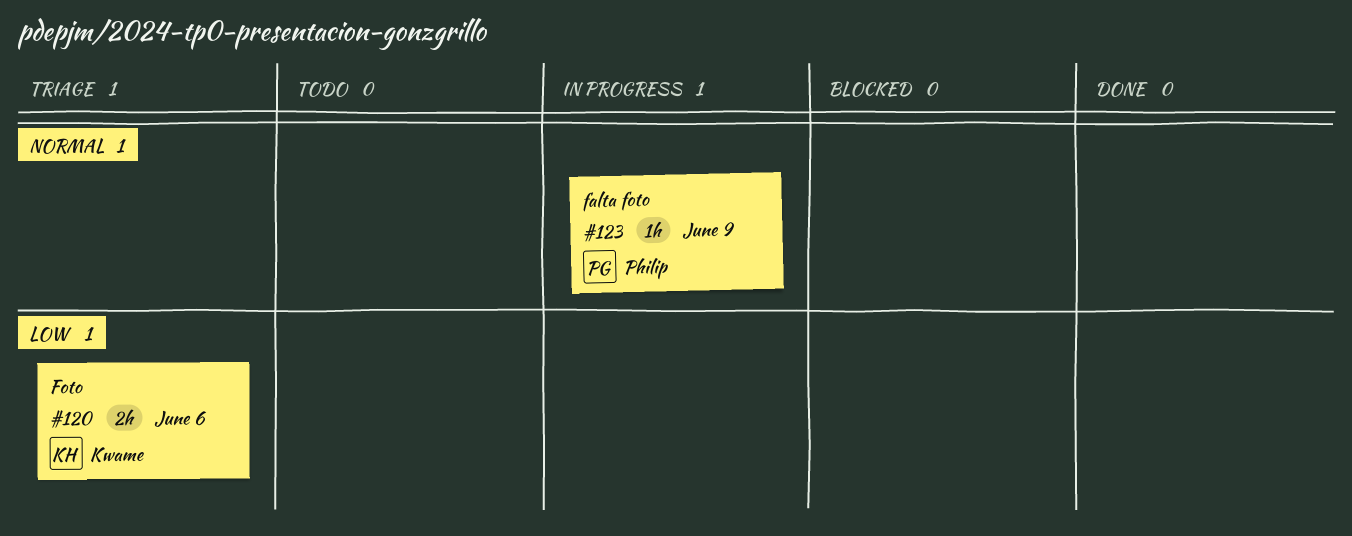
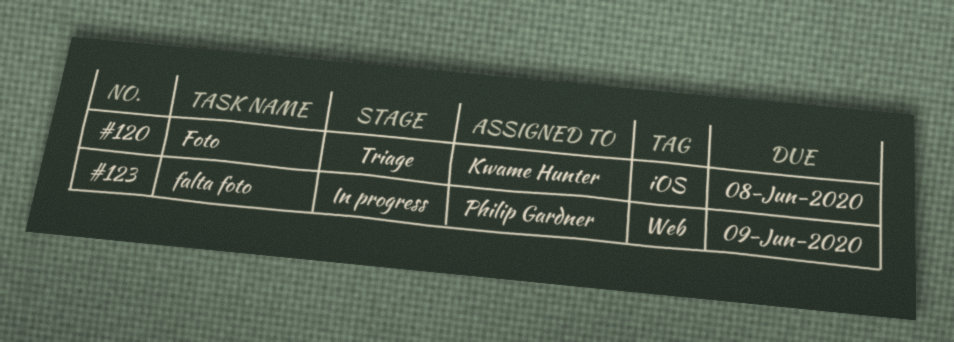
#120, due: Jun 6 -> Jun 8

